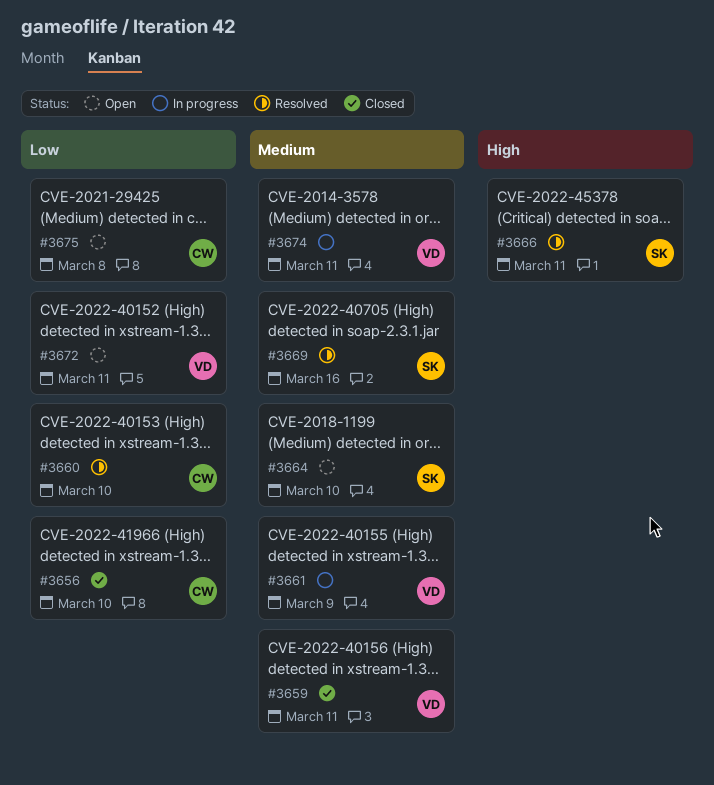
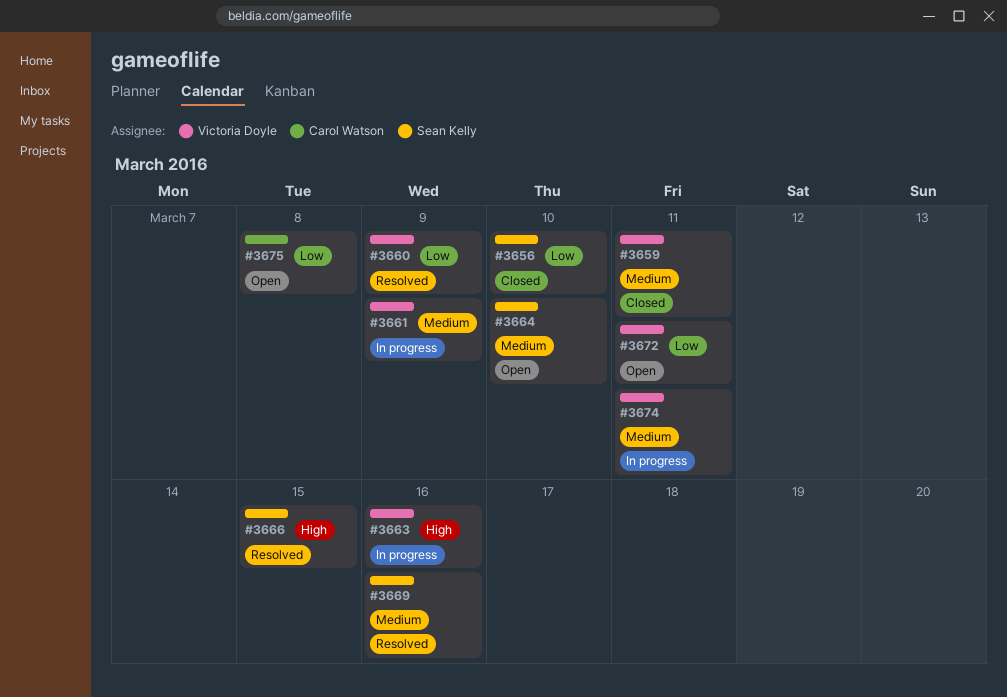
#3656, owner: Carol Watson -> Sean Kelly
#3660, owner: Carol Watson -> Victoria Doyle
#3660, due: Mar 10 -> Mar 9
#3663: none -> present
#3666, due: Mar 11 -> Mar 15

